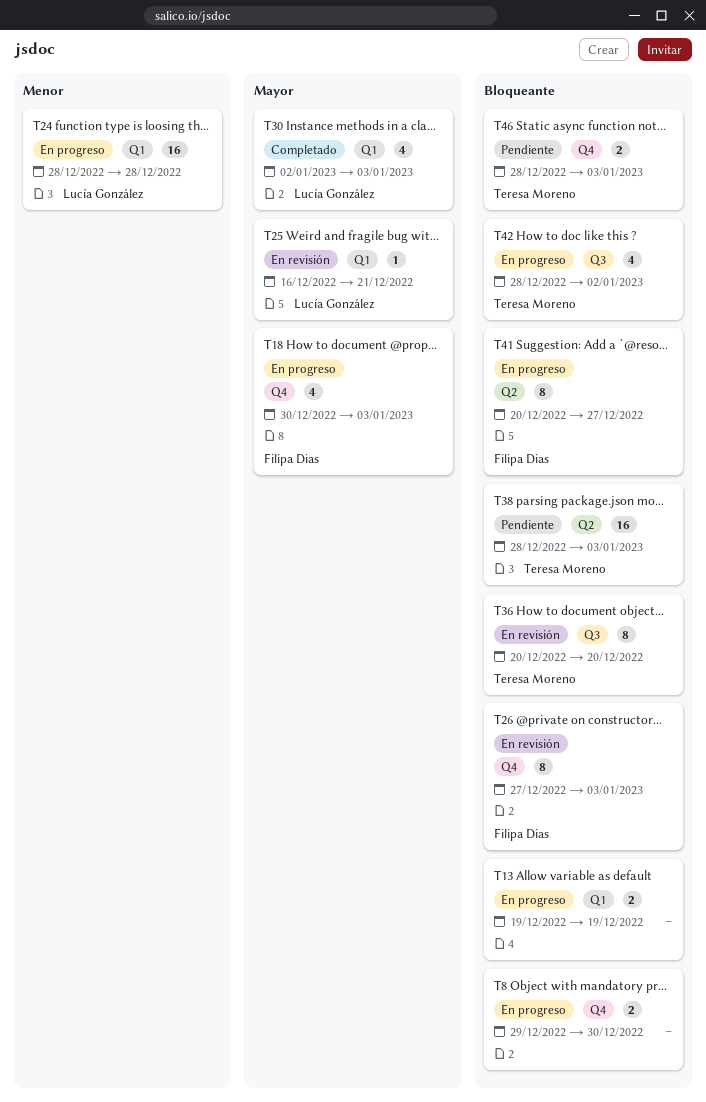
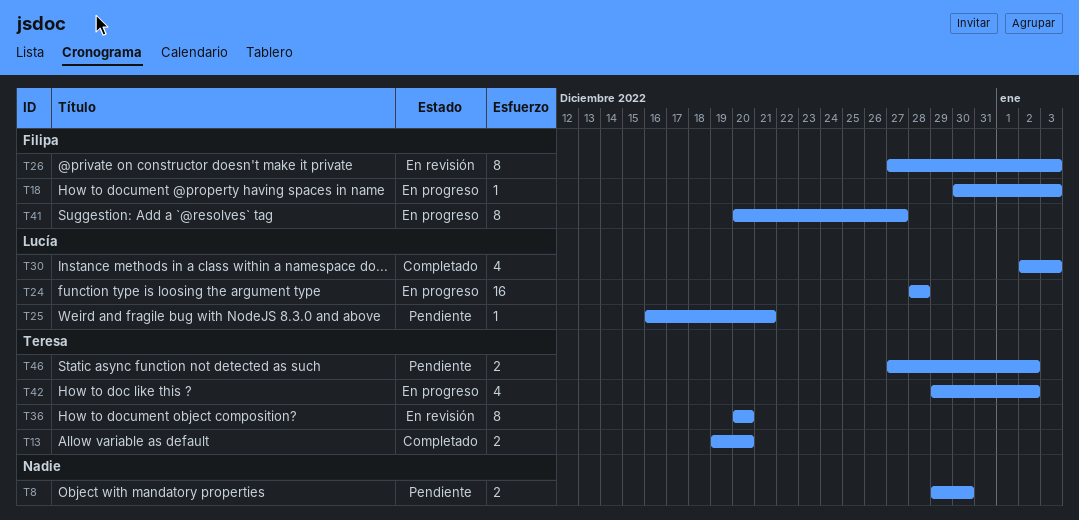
T8, status: En progreso -> Pendiente
T13, status: En progreso -> Completado
T13, owner: none -> Teresa Moreno
T13, due: Dec 19 -> Dec 20
T18, estimate: 4 -> 1
T25, status: En revisión -> Pendiente
T38: present -> none
T42, start: Dec 28 -> Dec 29
T46, start: Dec 28 -> Dec 27
T46, due: Jan 3 -> Jan 2

